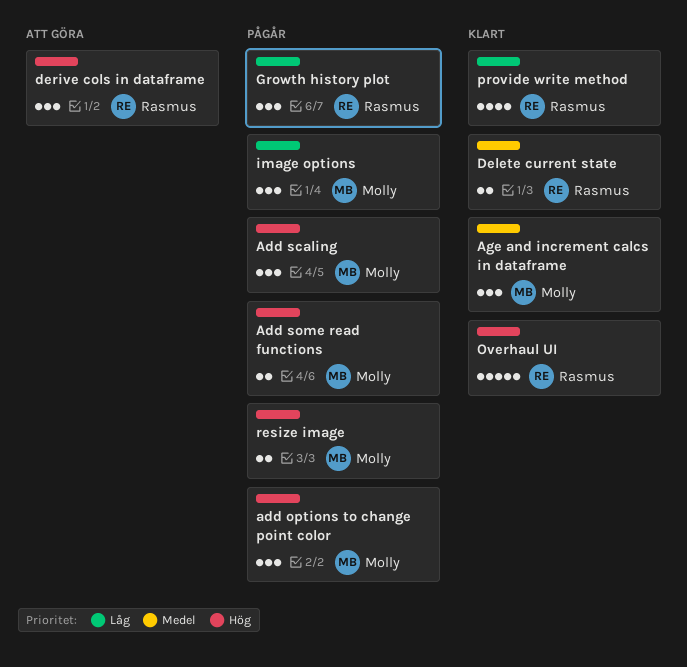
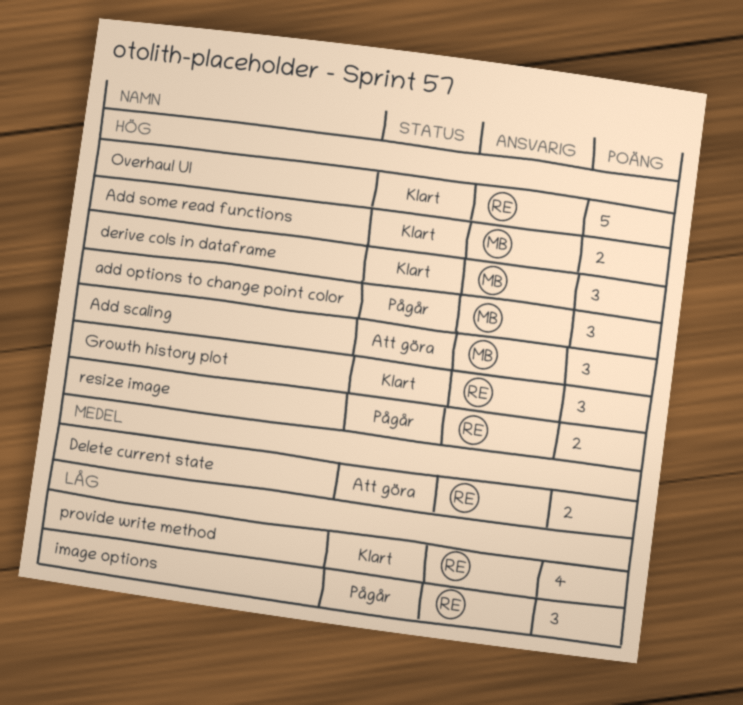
Add scaling, status: Pågår -> Att göra
Add some read functions, status: Pågår -> Klart
Age and increment calcs in dataframe: present -> none
Delete current state, status: Klart -> Att göra
derive cols in dataframe, status: Att göra -> Klart
derive cols in dataframe, owner: Rasmus -> Molly
Growth history plot, status: Pågår -> Klart
Growth history plot, priority: Låg -> Hög
image options, owner: Molly -> Rasmus
resize image, owner: Molly -> Rasmus

